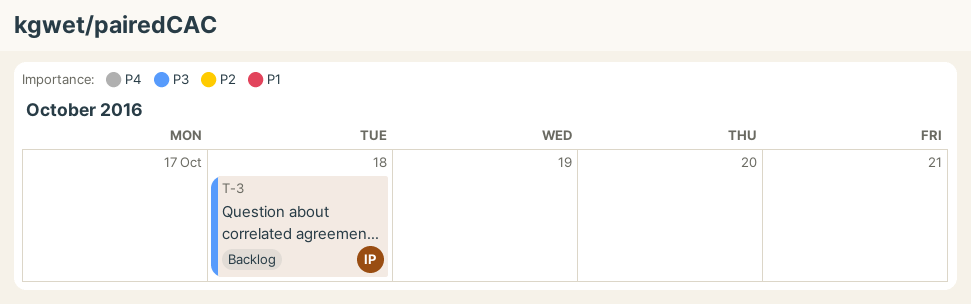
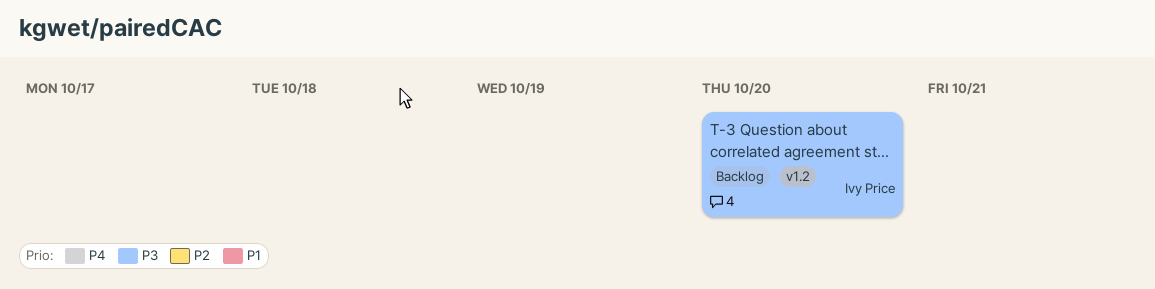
T-3, due: Oct 18 -> Oct 20

